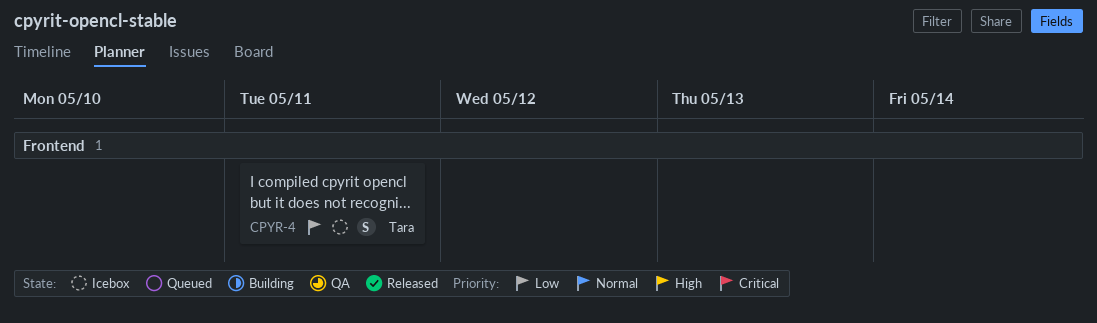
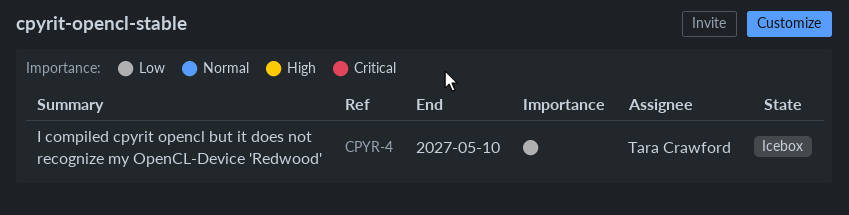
CPYR-4, due: May 11 -> May 10

